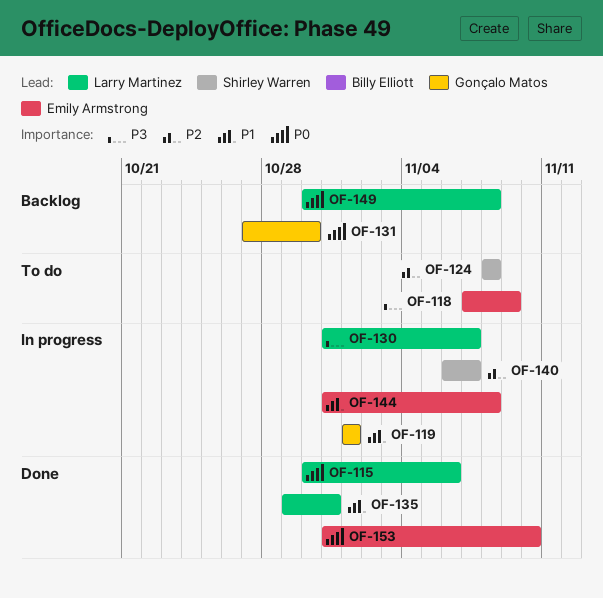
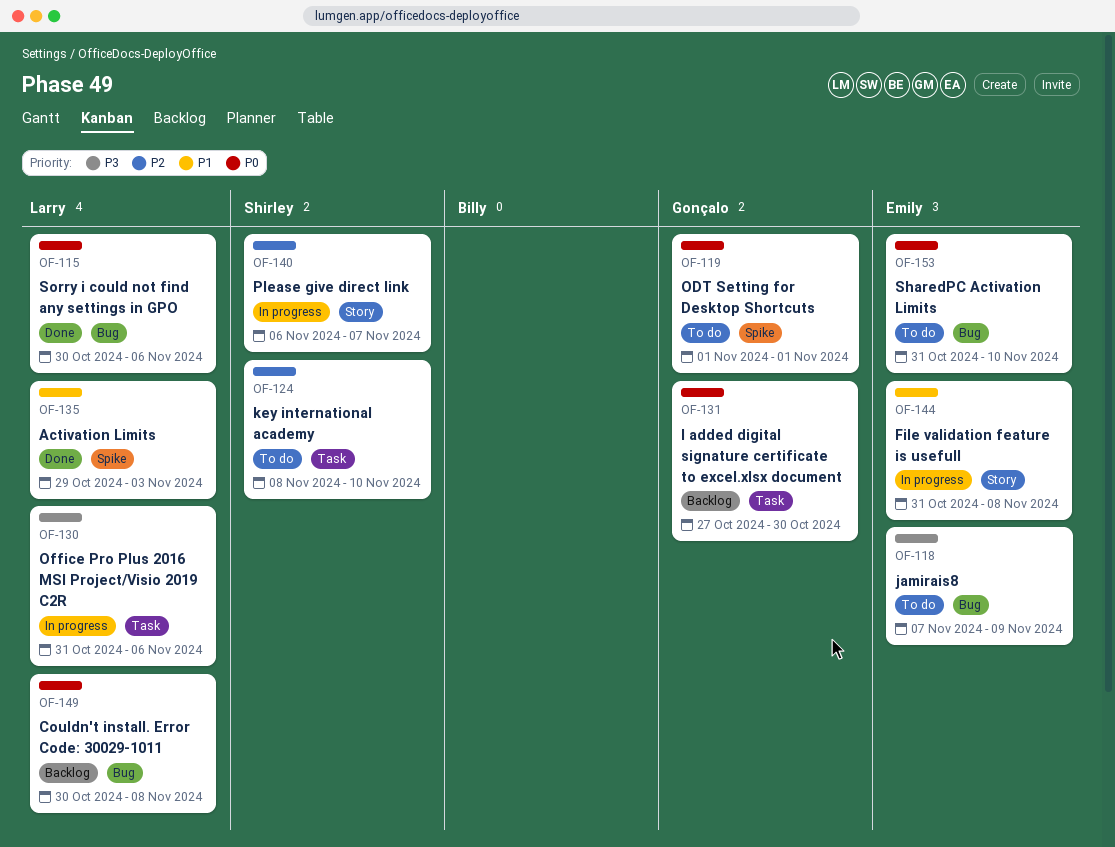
OF-119, status: In progress -> To do
OF-119, priority: P1 -> P0
OF-124, due: Nov 8 -> Nov 10
OF-130, due: Nov 7 -> Nov 6
OF-135, due: Oct 31 -> Nov 3
OF-153, status: Done -> To do

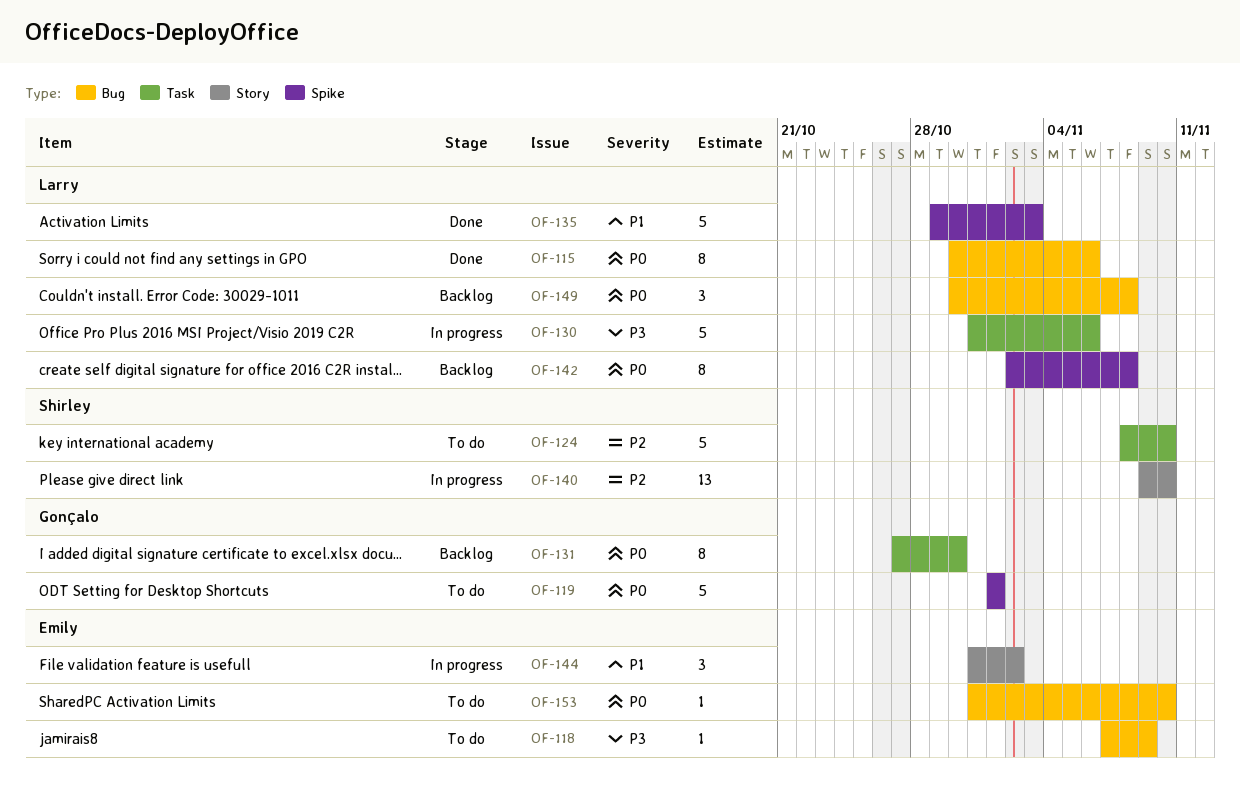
OF-140, start: Nov 6 -> Nov 9
OF-140, due: Nov 7 -> Nov 10
OF-142: none -> present
OF-144, due: Nov 8 -> Nov 2

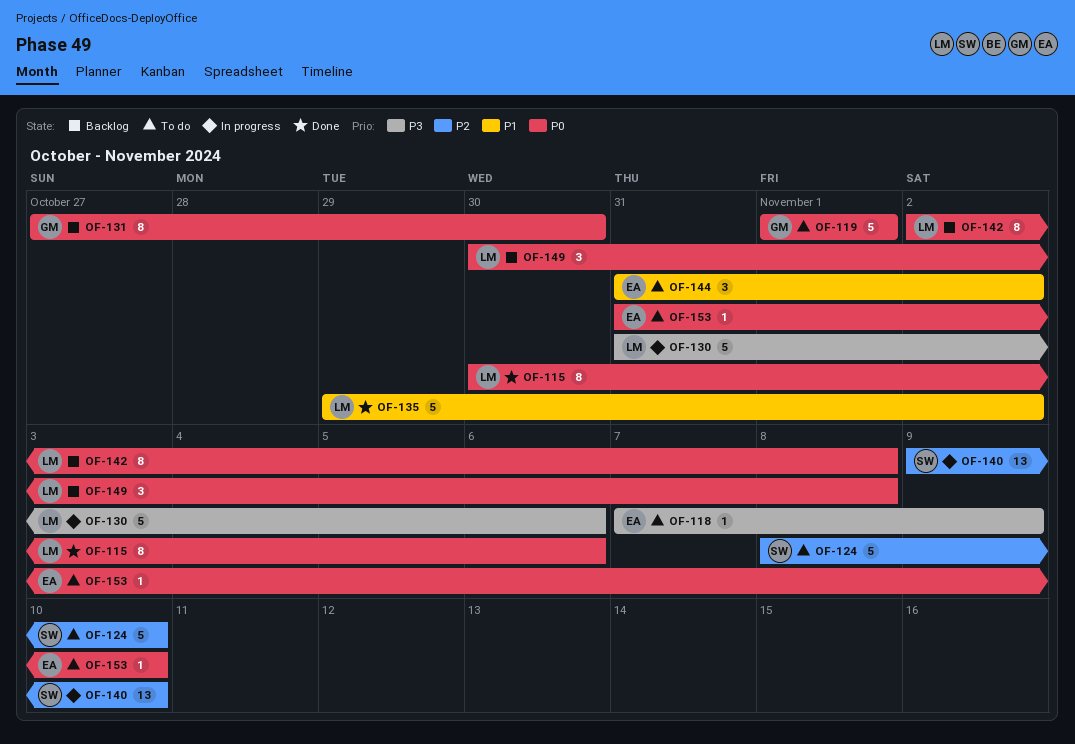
OF-135, due: Nov 3 -> Nov 2
OF-144, status: In progress -> To do

